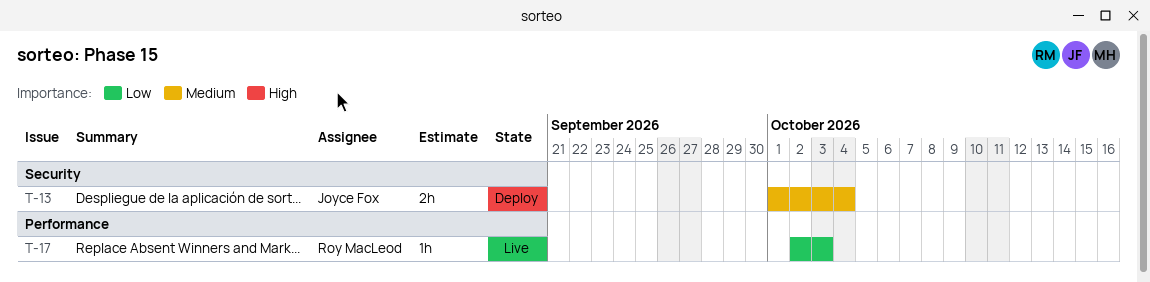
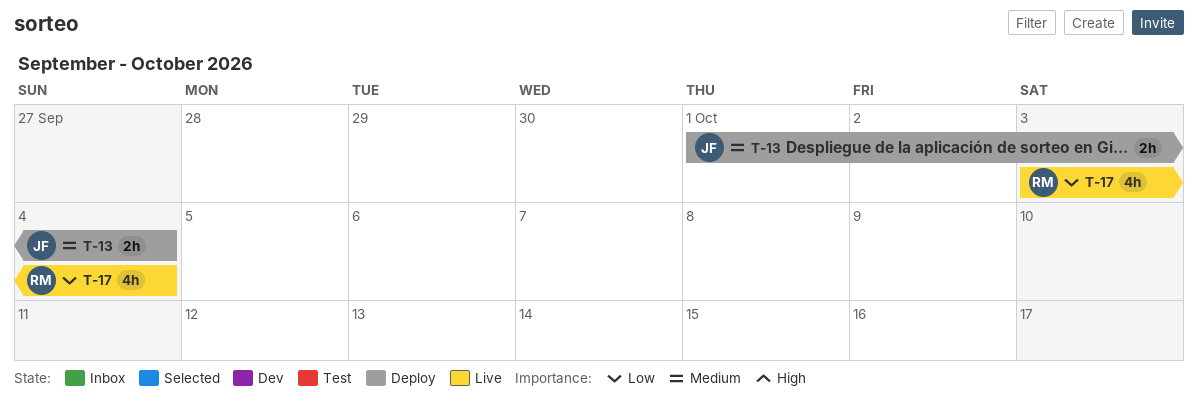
T-17, estimate: 1h -> 4h
T-17, start: Oct 2 -> Oct 3
T-17, due: Oct 3 -> Oct 4

